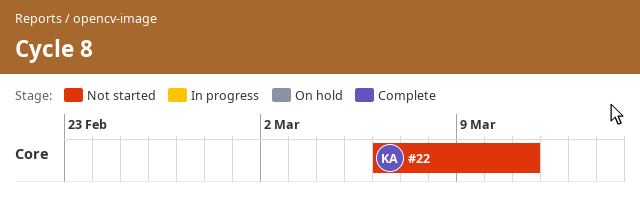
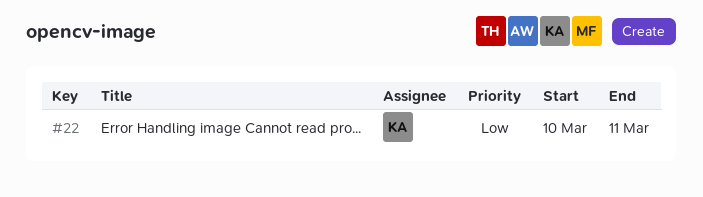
#22, start: Mar 6 -> Mar 10

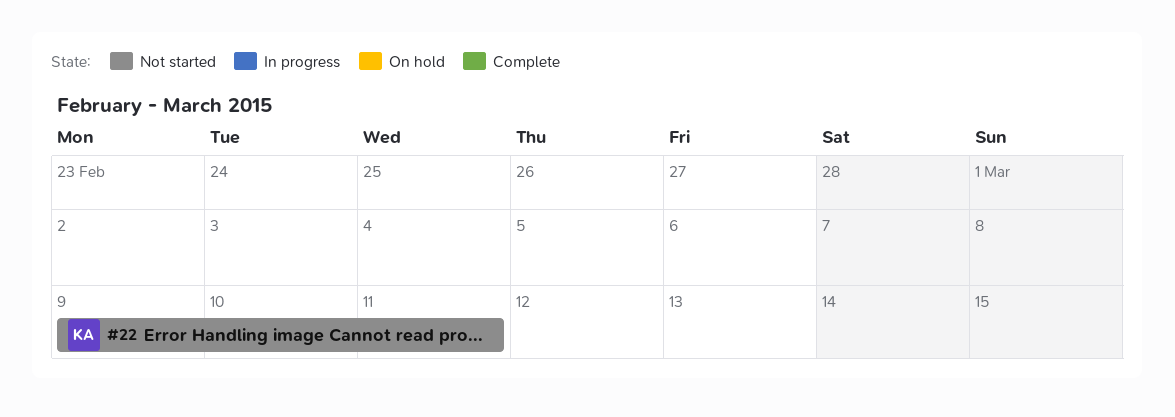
#22, start: Mar 10 -> Mar 9

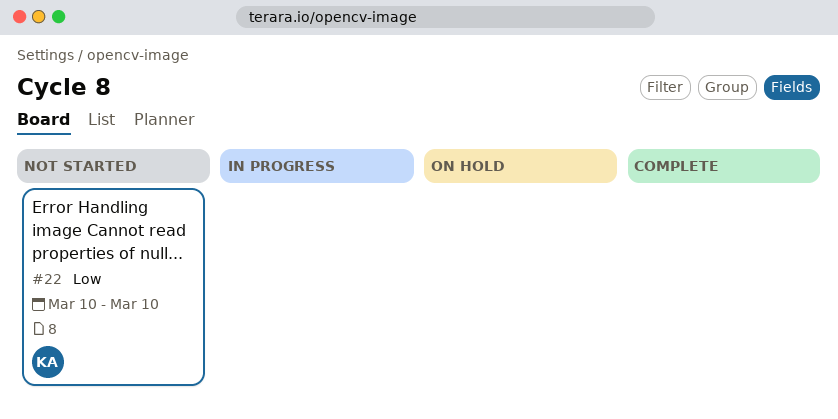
#22, start: Mar 9 -> Mar 10
#22, due: Mar 11 -> Mar 10

